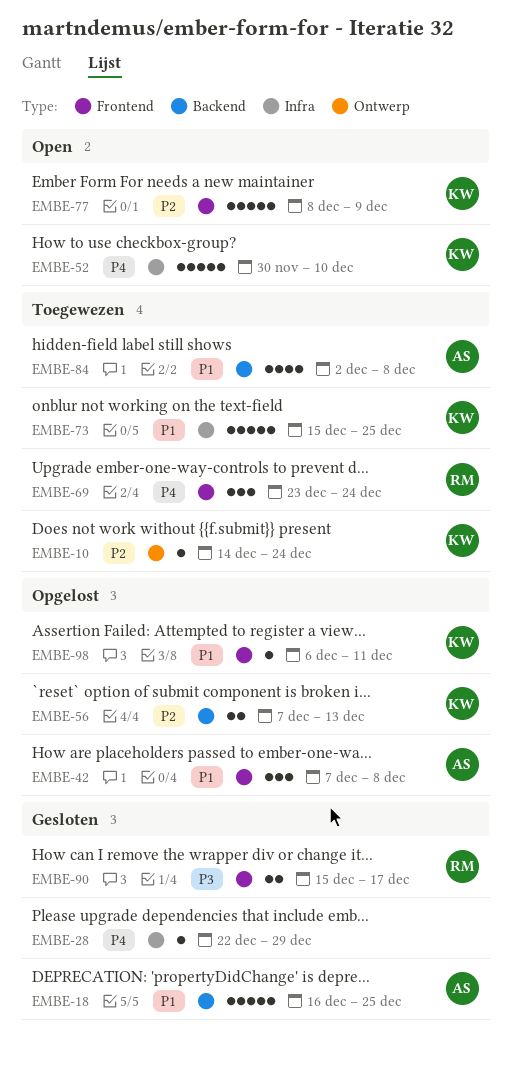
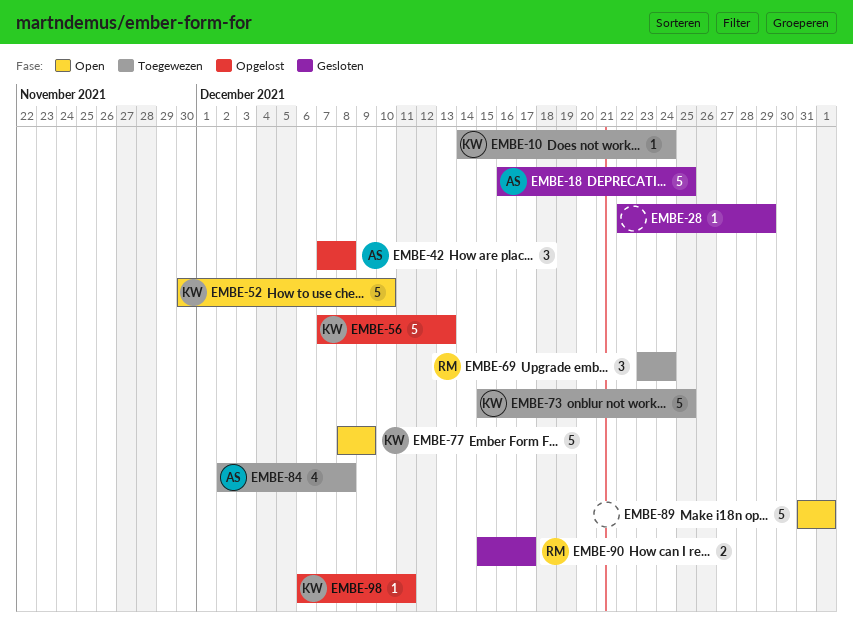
EMBE-56, estimate: 2 -> 5
EMBE-89: none -> present

